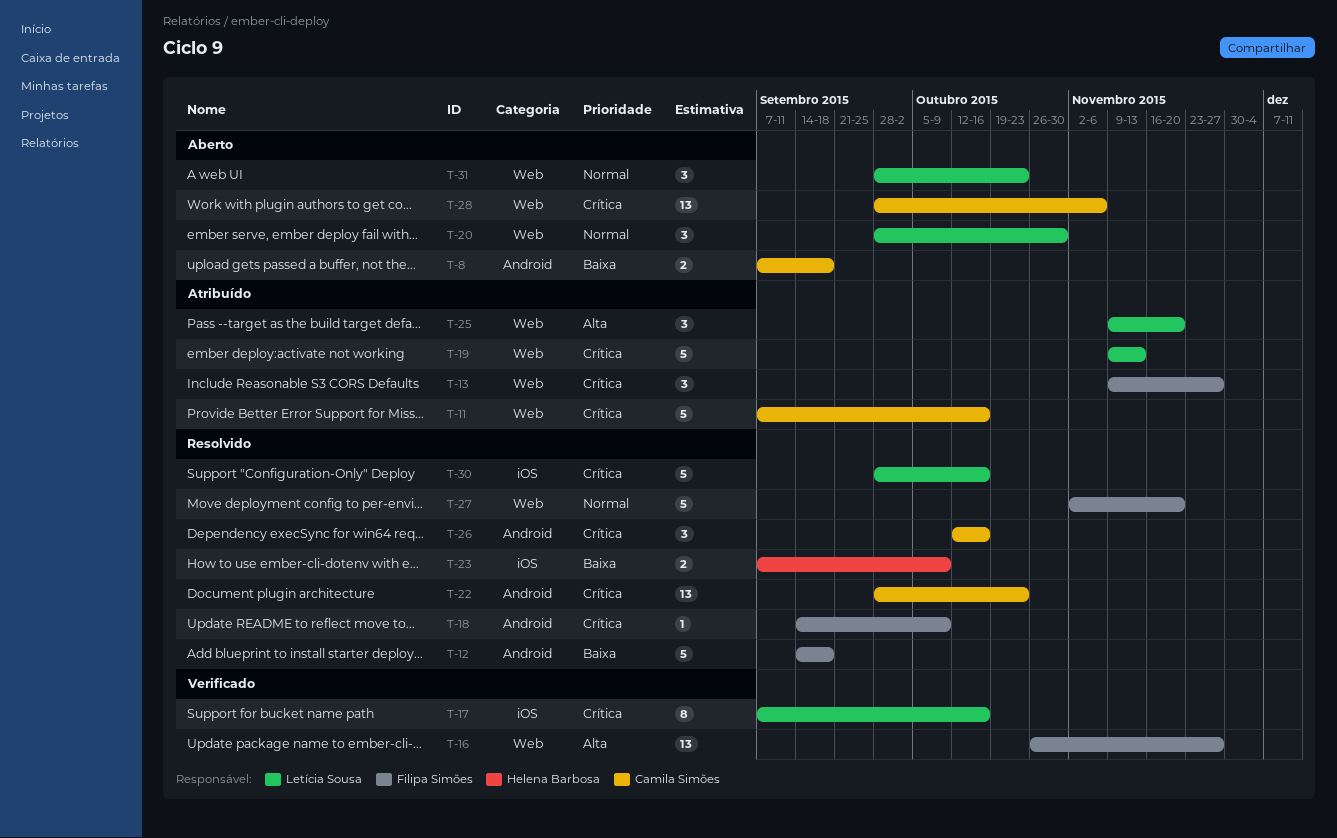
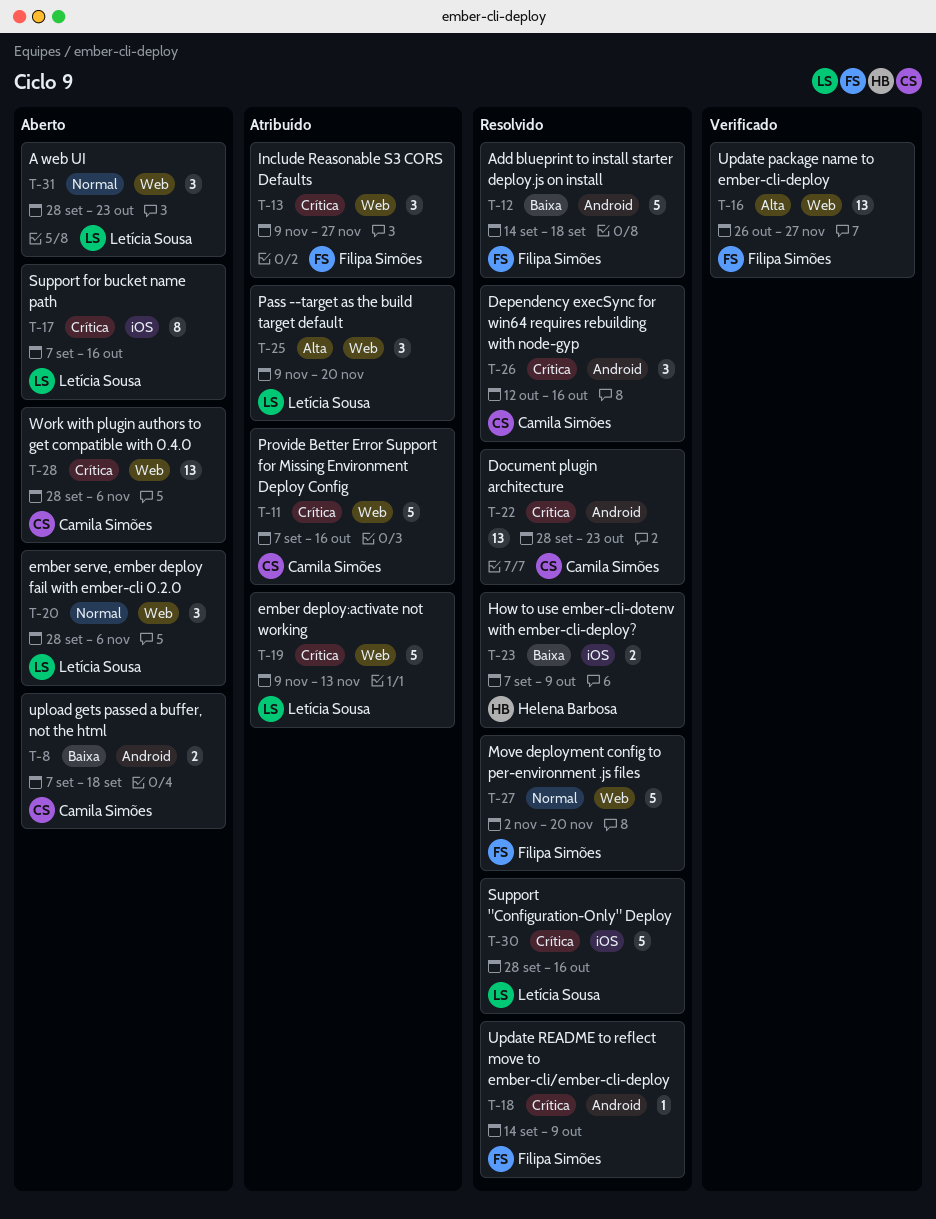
T-17, status: Verificado -> Aberto
T-20, due: Oct 30 -> Nov 6

